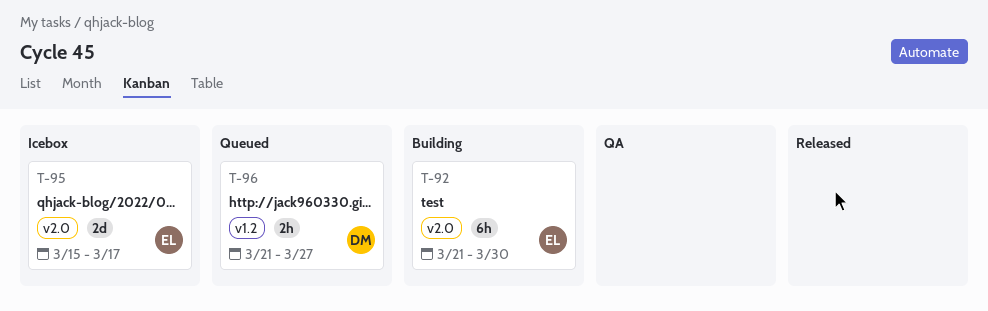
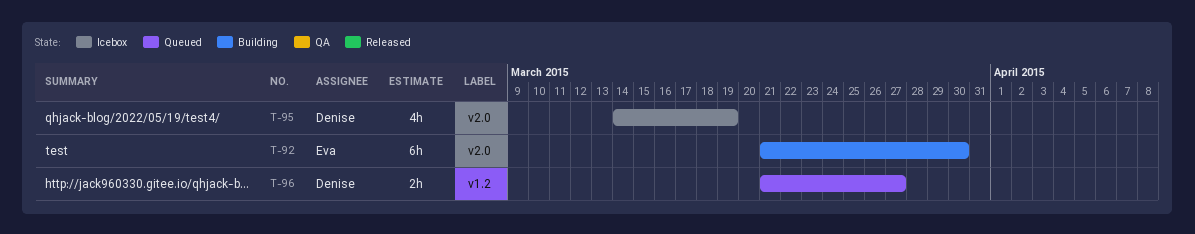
T-95, owner: Eva -> Denise
T-95, estimate: 2d -> 4h
T-95, start: Mar 15 -> Mar 14
T-95, due: Mar 17 -> Mar 19

